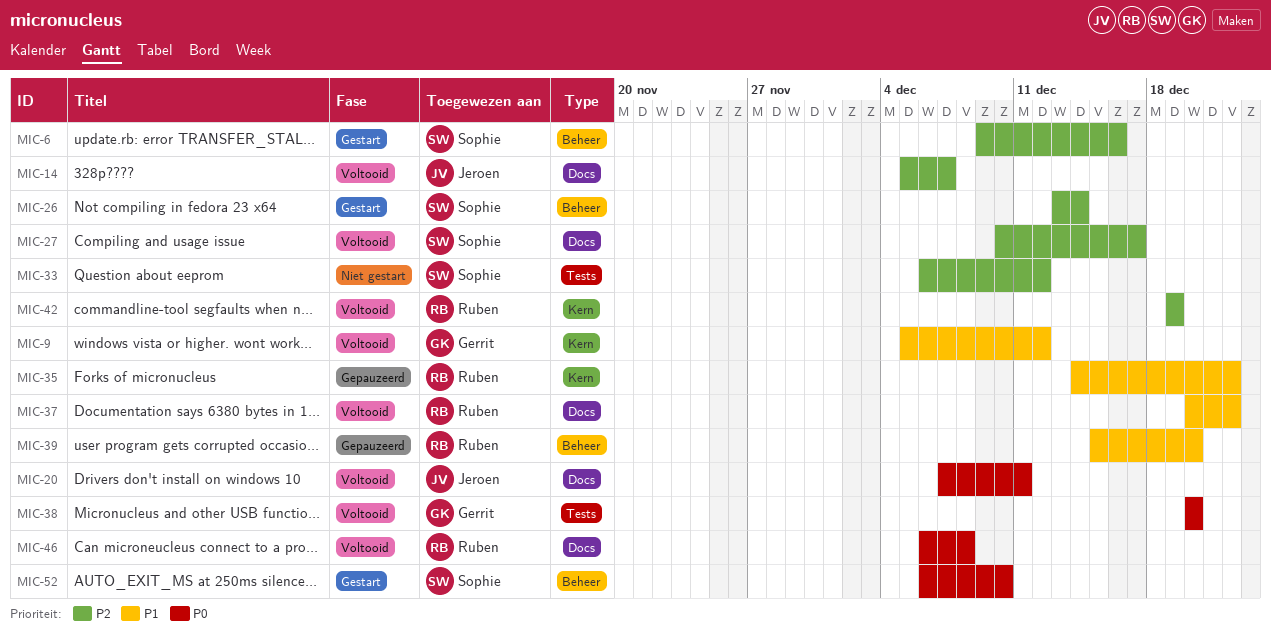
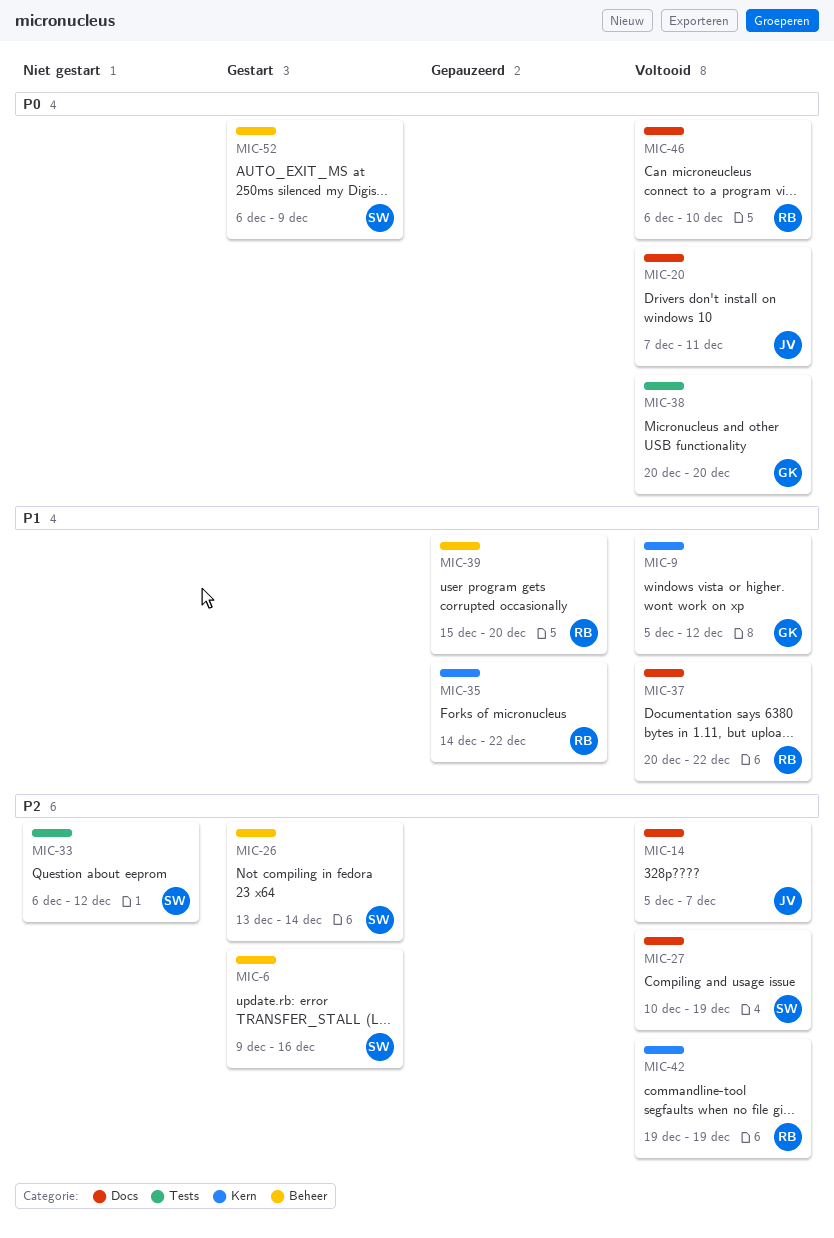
MIC-27, due: Dec 17 -> Dec 19
MIC-46, due: Dec 8 -> Dec 10
MIC-52, due: Dec 10 -> Dec 9

